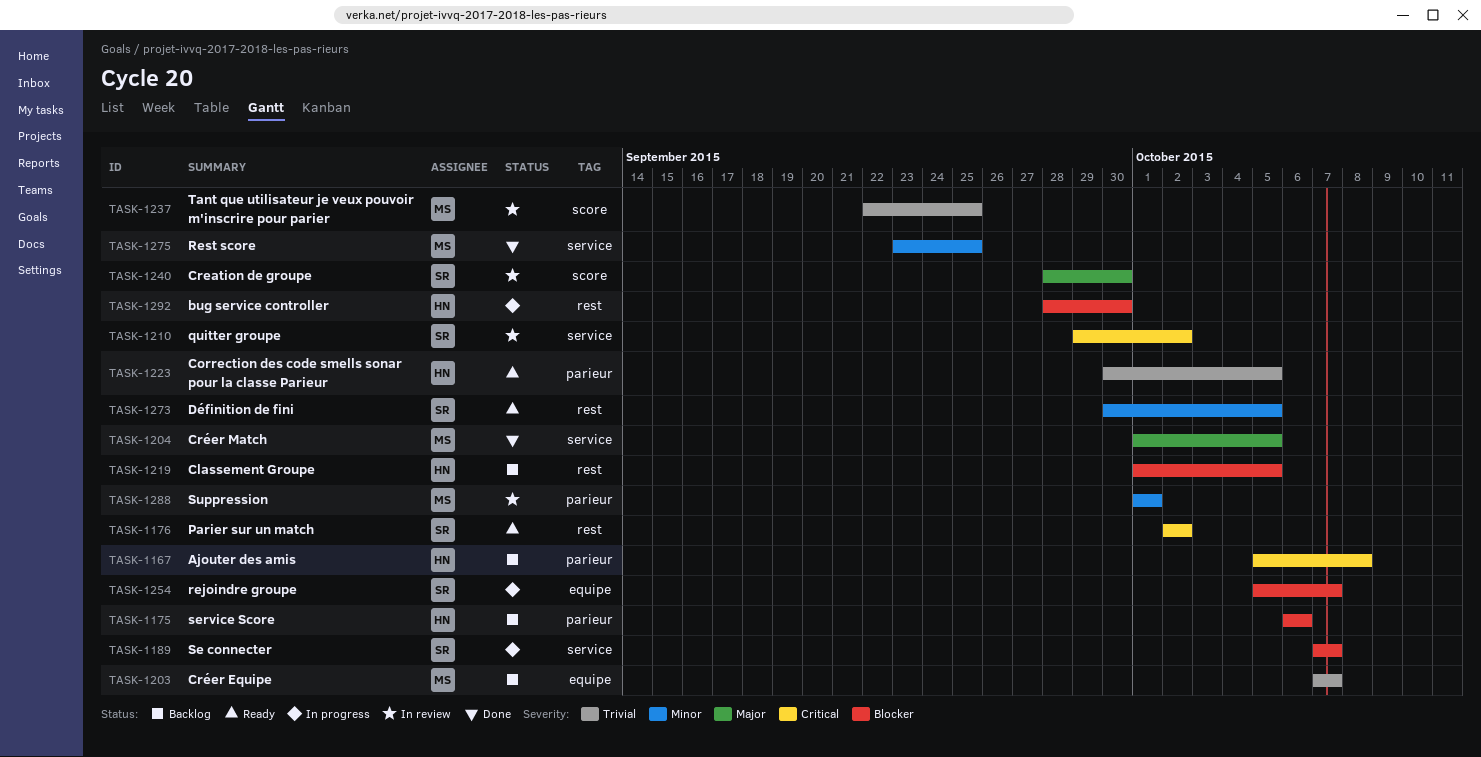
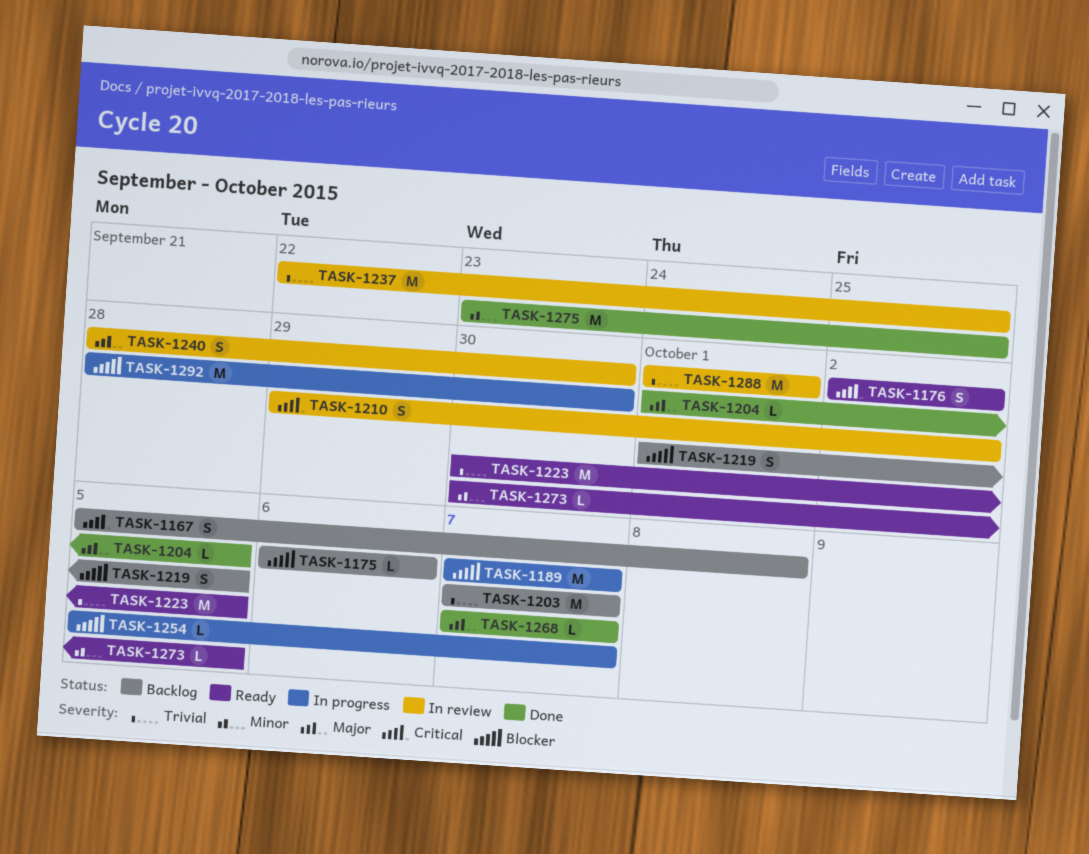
TASK-1268: none -> present
TASK-1288, priority: Minor -> Trivial

